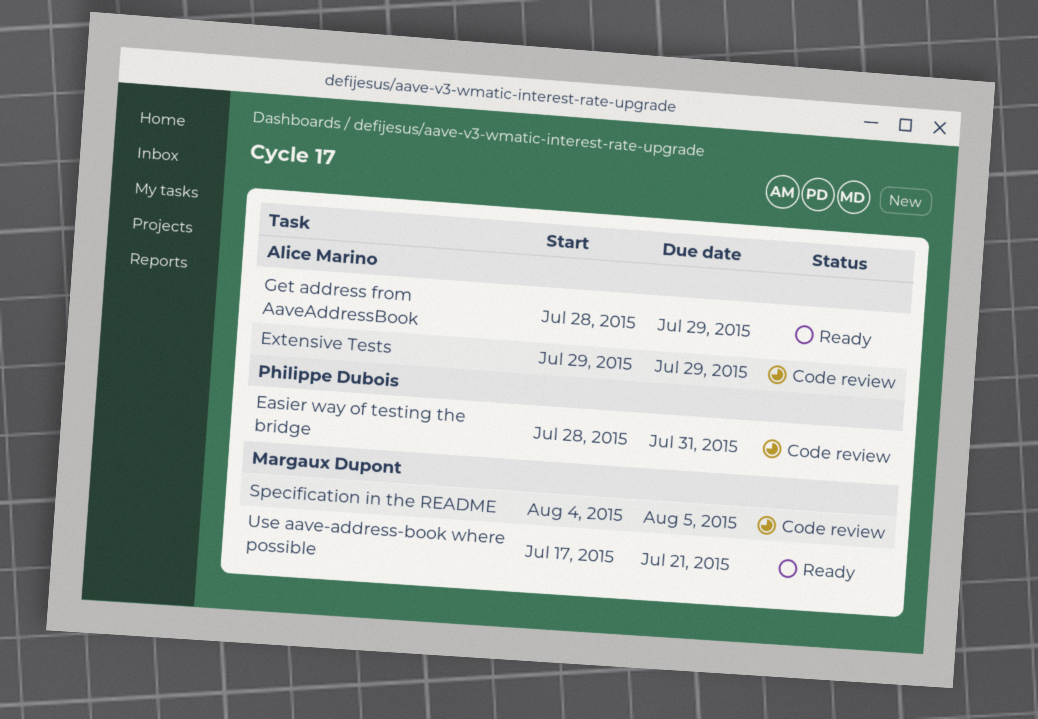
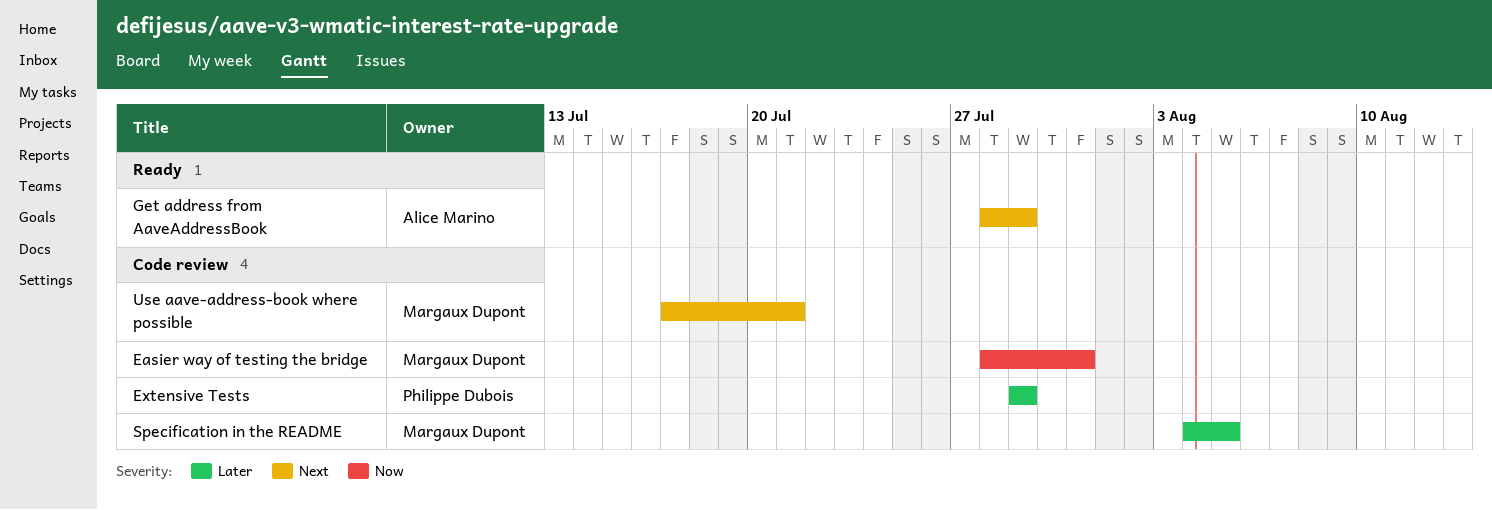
Easier way of testing the bridge, owner: Philippe Dubois -> Margaux Dupont
Extensive Tests, owner: Alice Marino -> Philippe Dubois
Use aave-address-book where possible, status: Ready -> Code review

